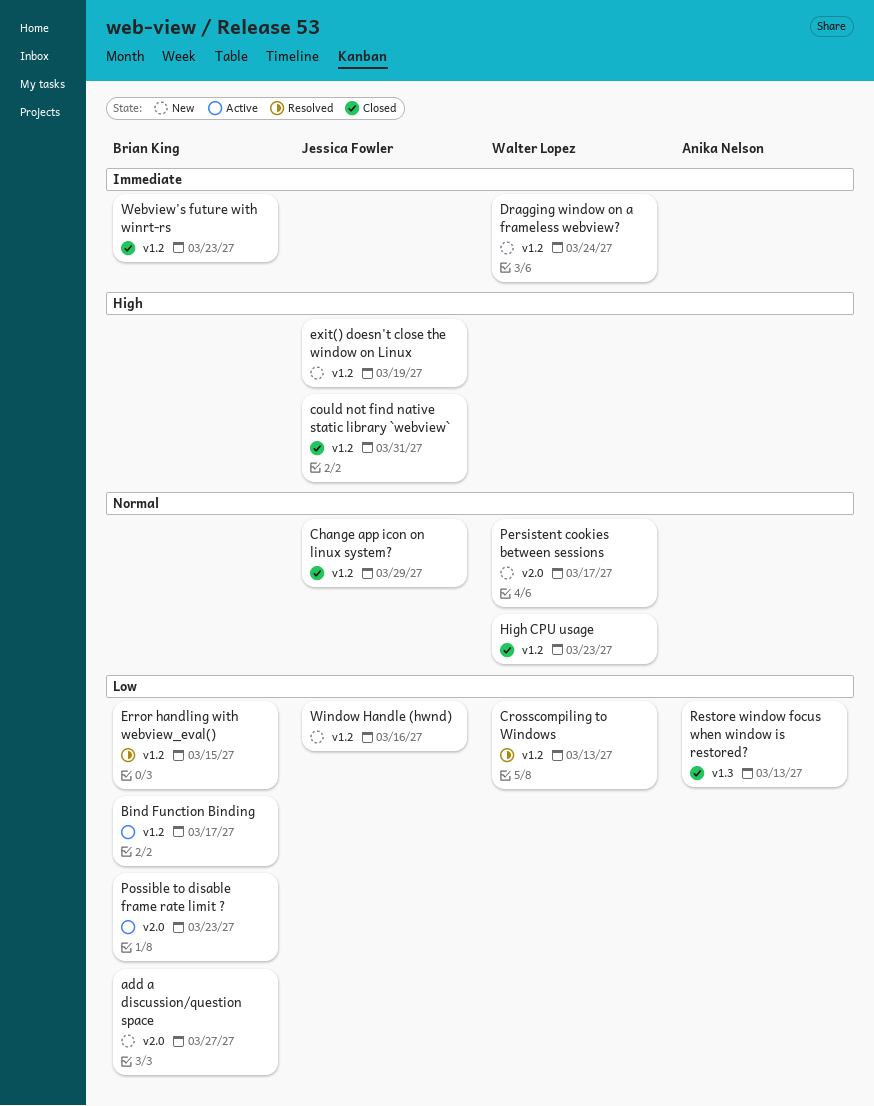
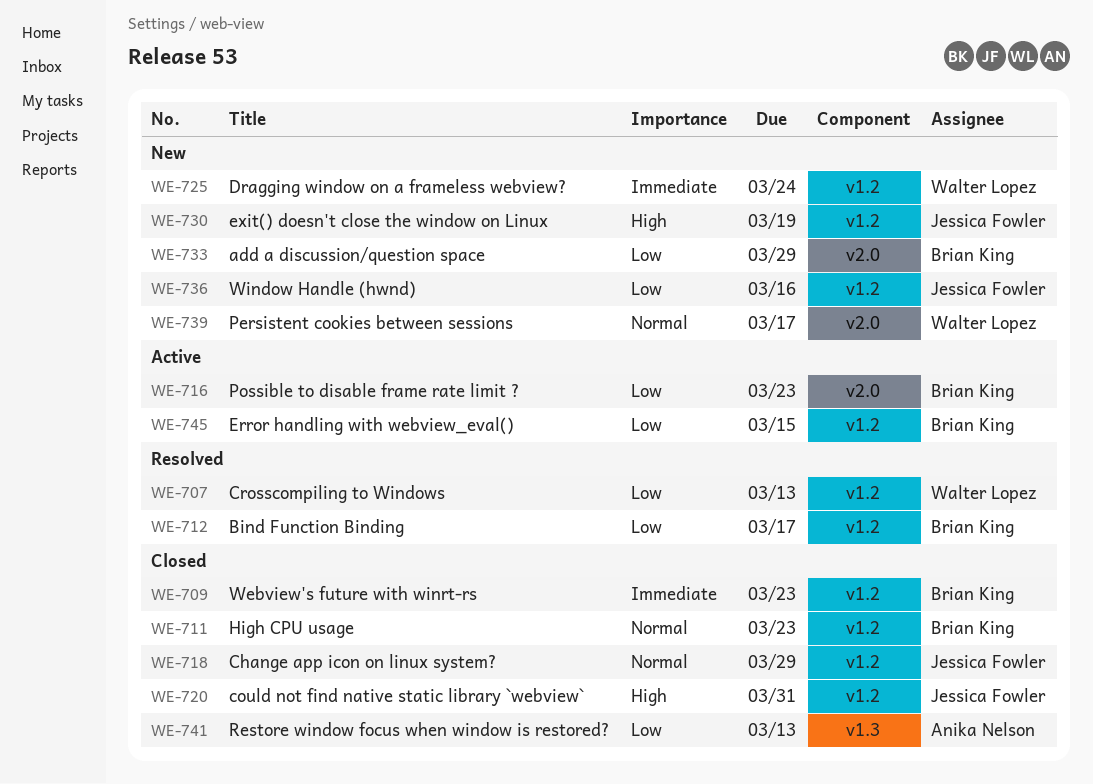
add a discussion/question space, due: Mar 27 -> Mar 29
Bind Function Binding, status: Active -> Resolved
Error handling with webview_eval(), status: Resolved -> Active
High CPU usage, owner: Walter Lopez -> Brian King

